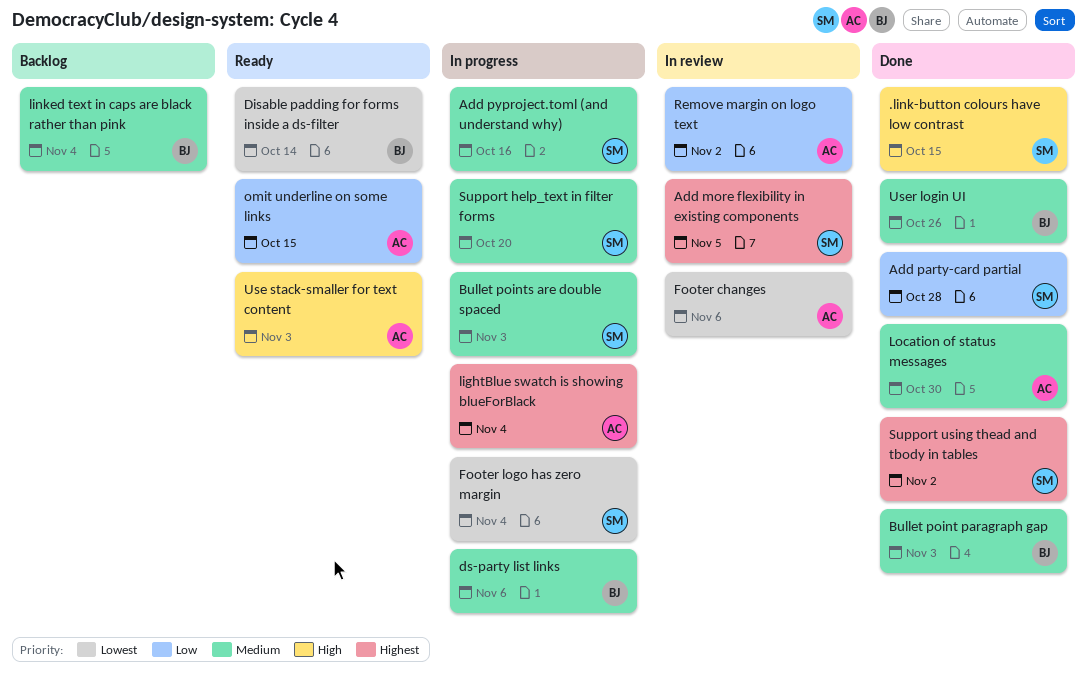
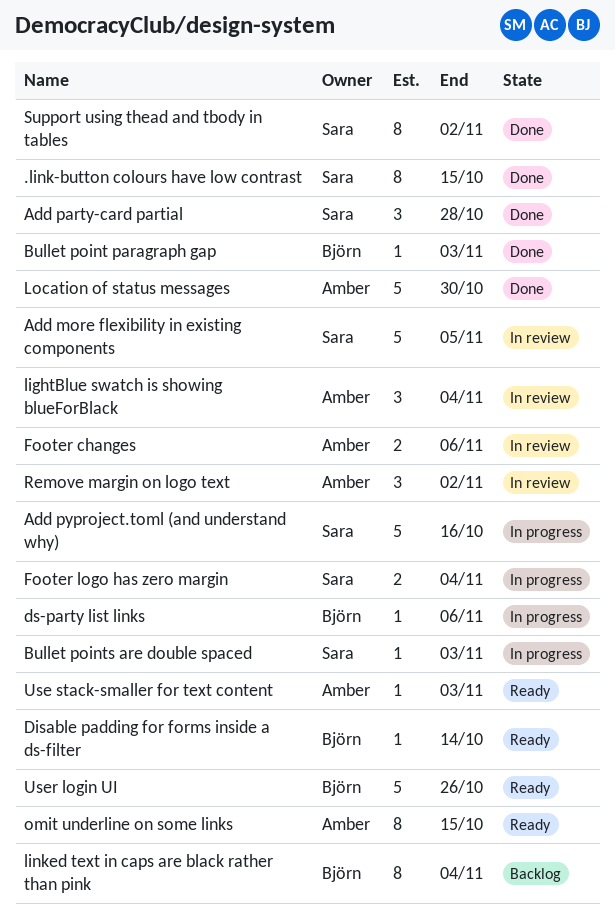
lightBlue swatch is showing blueForBlack, status: In progress -> In review
Support help_text in filter forms: present -> none
User login UI, status: Done -> Ready

